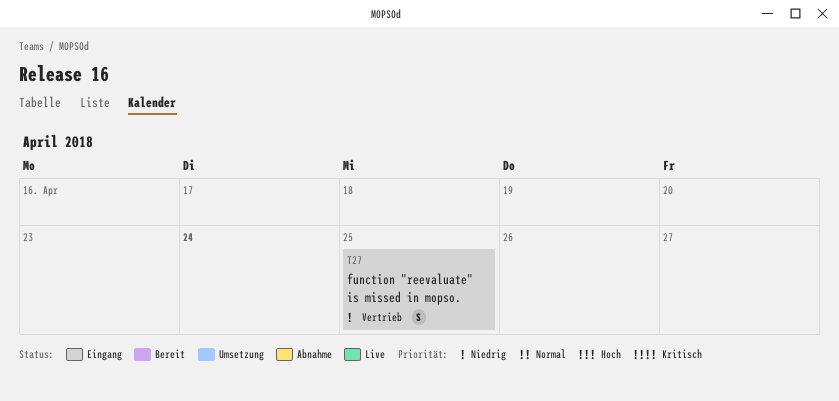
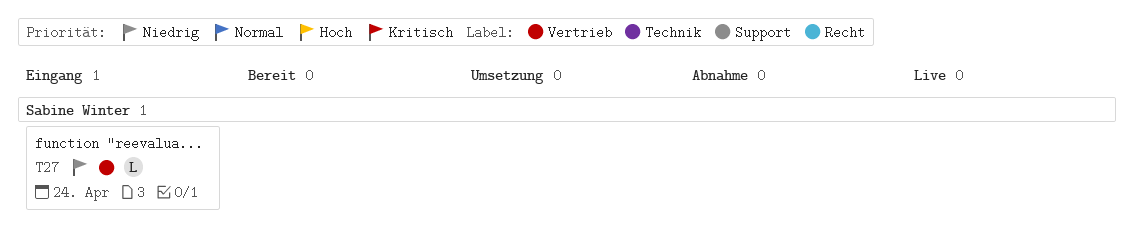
T27, estimate: S -> L
T27, due: Apr 25 -> Apr 24

